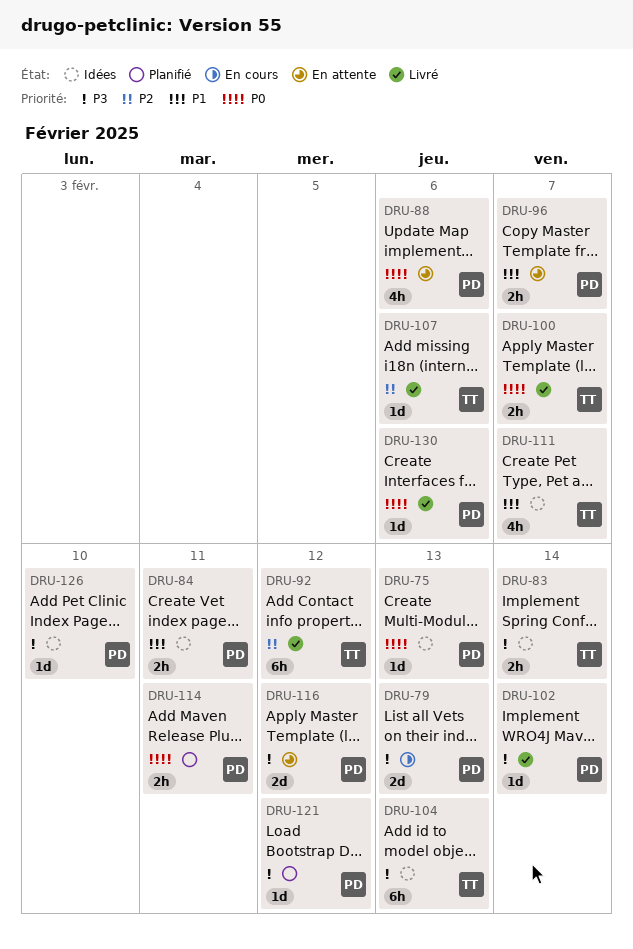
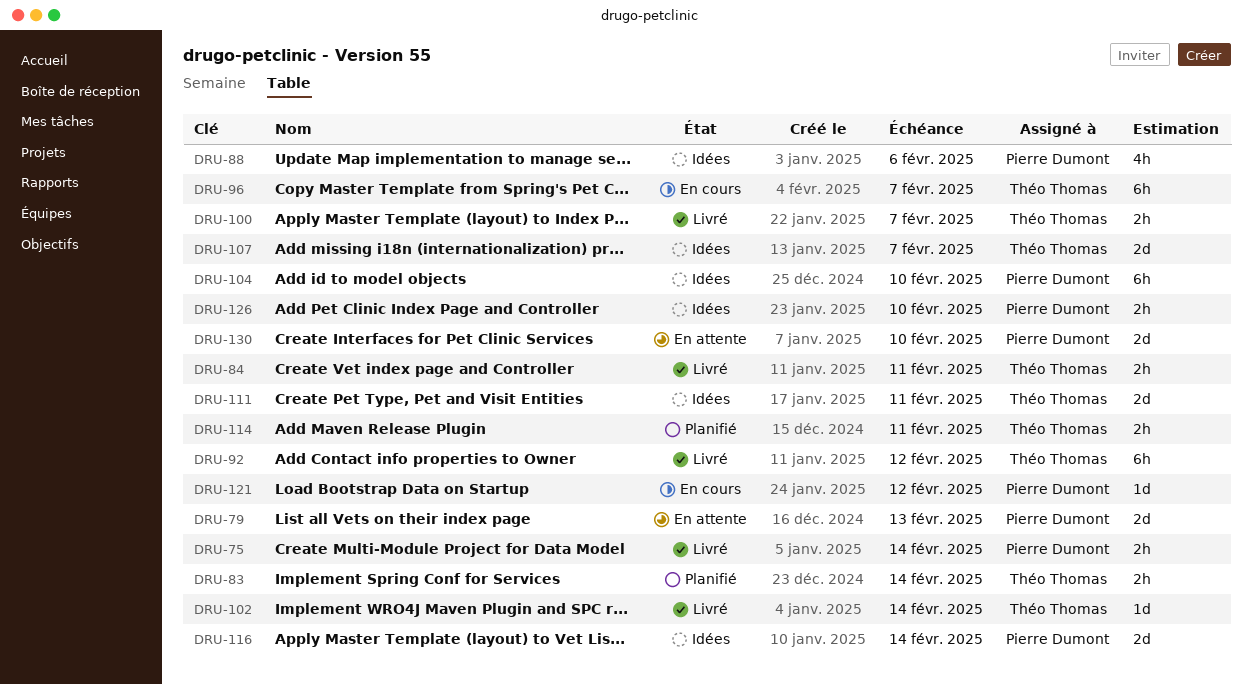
DRU-75, status: Idées -> Livré
DRU-75, estimate: 1d -> 2h
DRU-75, due: Feb 13 -> Feb 14
DRU-79, status: En cours -> En attente
DRU-83, status: Idées -> Planifié
DRU-84, status: Idées -> Livré
DRU-84, owner: Pierre Dumont -> Théo Thomas
DRU-88, status: En attente -> Idées
DRU-96, status: En attente -> En cours
DRU-96, owner: Pierre Dumont -> Théo Thomas
DRU-96, estimate: 2h -> 6h
DRU-102, owner: Pierre Dumont -> Théo Thomas
DRU-104, owner: Théo Thomas -> Pierre Dumont
DRU-104, due: Feb 13 -> Feb 10
DRU-107, status: Livré -> Idées
DRU-107, estimate: 1d -> 2d
DRU-107, due: Feb 6 -> Feb 7
DRU-111, estimate: 4h -> 2d
DRU-111, due: Feb 7 -> Feb 11
DRU-114, owner: Pierre Dumont -> Théo Thomas
DRU-116, status: En attente -> Idées
DRU-116, due: Feb 12 -> Feb 14
DRU-121, status: Planifié -> En cours
DRU-126, estimate: 1d -> 2h
DRU-130, status: Livré -> En attente
DRU-130, estimate: 1d -> 2d
DRU-130, due: Feb 6 -> Feb 10

